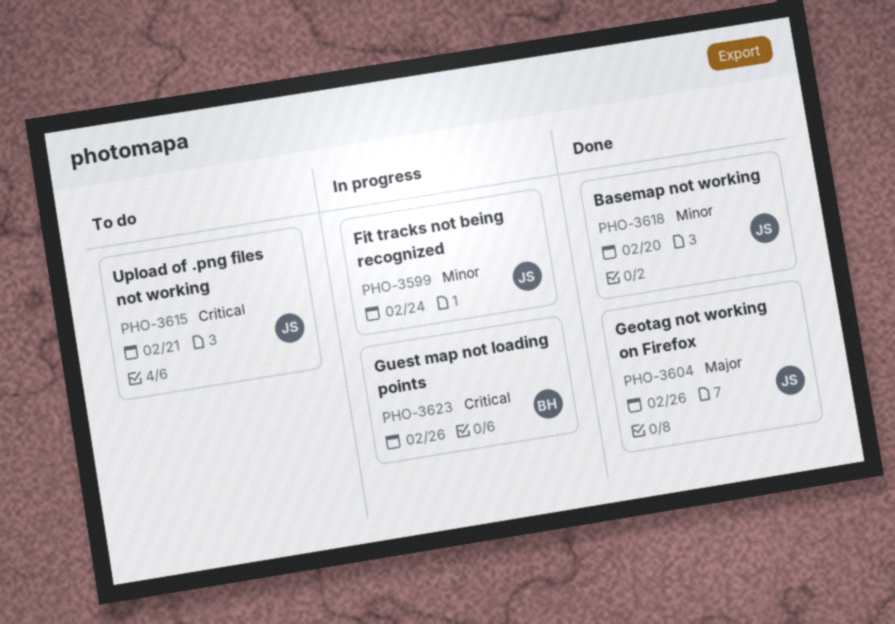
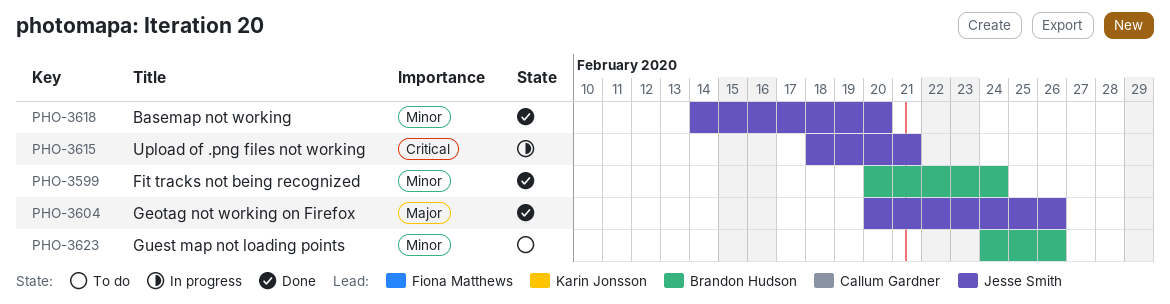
PHO-3599, status: In progress -> Done
PHO-3599, owner: Jesse Smith -> Brandon Hudson
PHO-3615, status: To do -> In progress
PHO-3623, status: In progress -> To do
PHO-3623, priority: Critical -> Minor

